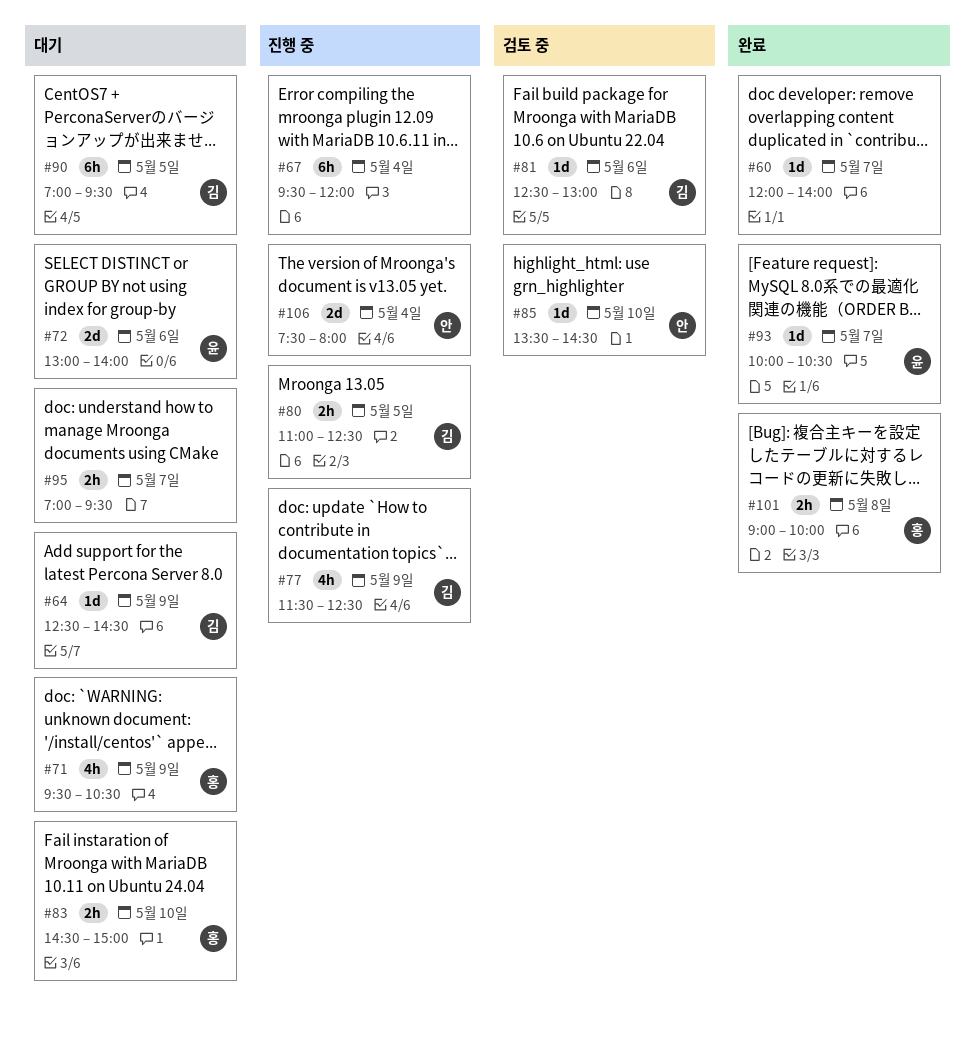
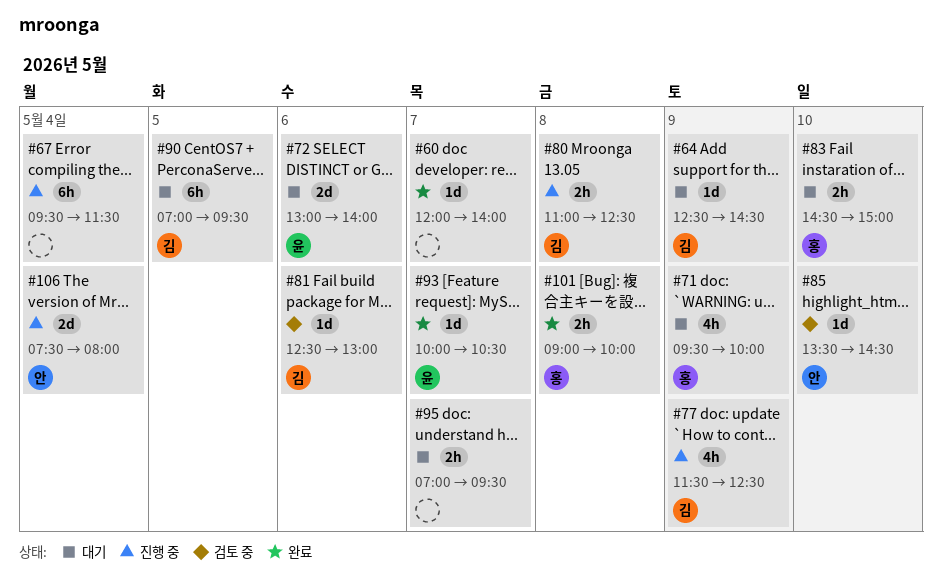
#67, ends: 12:00 -> 11:30
#71, ends: 10:30 -> 10:00
#80, day: May 5 -> May 8

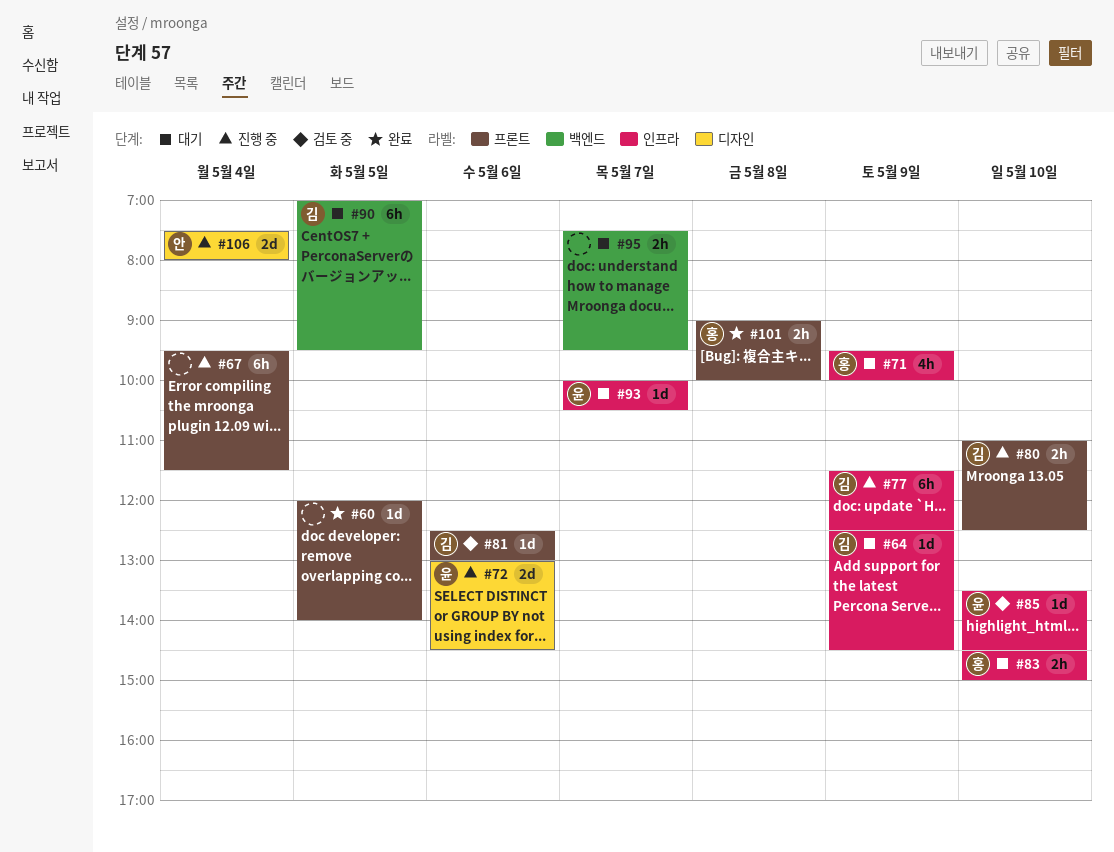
#60, day: May 7 -> May 5
#72, status: 대기 -> 진행 중
#72, ends: 14:00 -> 14:30
#77, estimate: 4h -> 6h
#80, day: May 8 -> May 10
#85, owner: 안 -> 윤
#93, status: 완료 -> 대기
#95, begins: 07:00 -> 07:30

